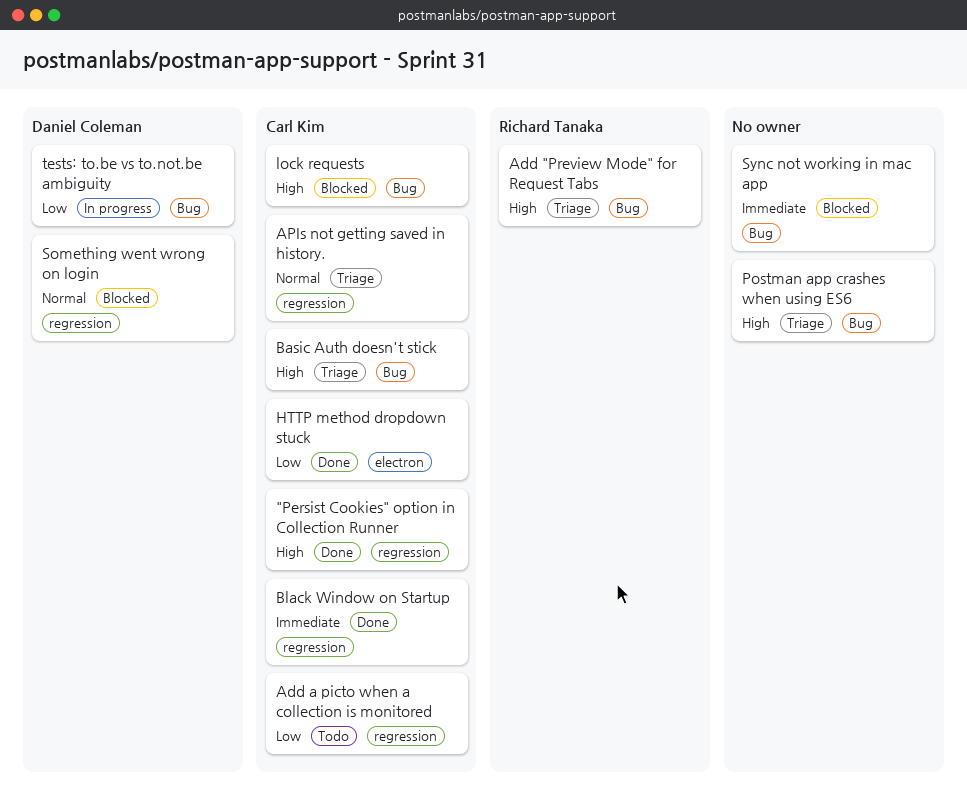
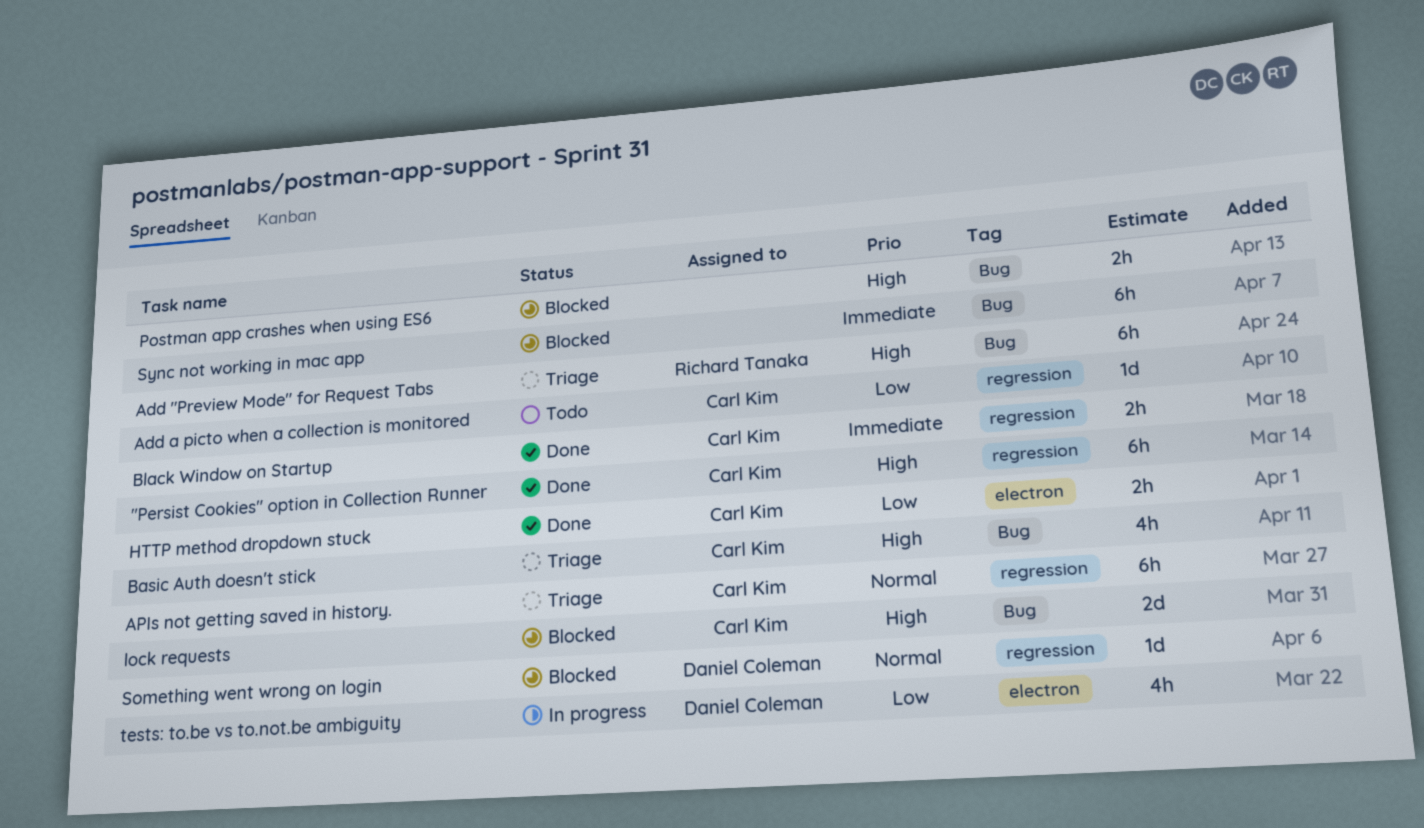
Postman app crashes when using ES6, status: Triage -> Blocked
tests: to.be vs to.not.be ambiguity, label: Bug -> electron

